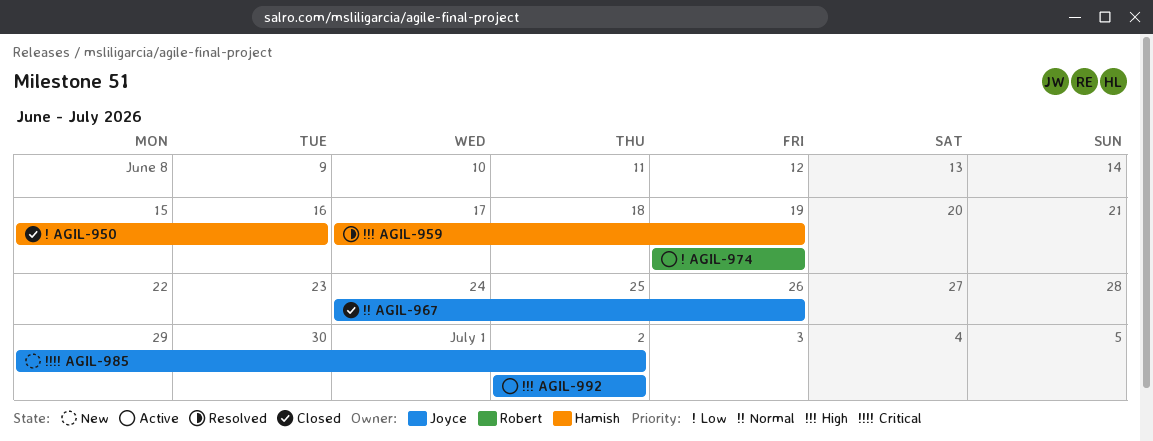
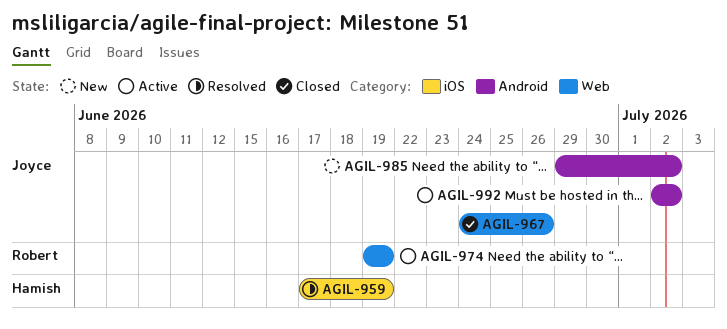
AGIL-950: present -> none

